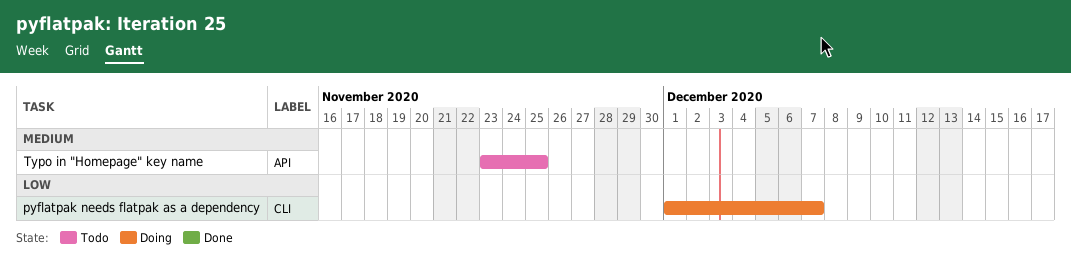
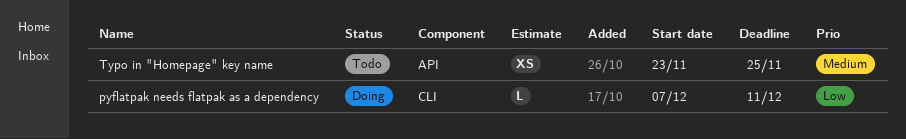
pyflatpak needs flatpak as a dependency, start: Dec 1 -> Dec 7
pyflatpak needs flatpak as a dependency, due: Dec 7 -> Dec 11

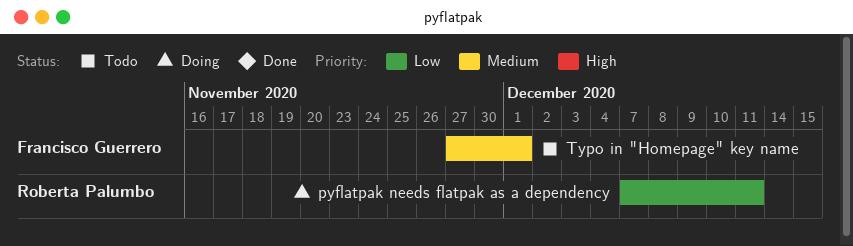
Typo in "Homepage" key name, start: Nov 23 -> Nov 27
Typo in "Homepage" key name, due: Nov 25 -> Dec 1

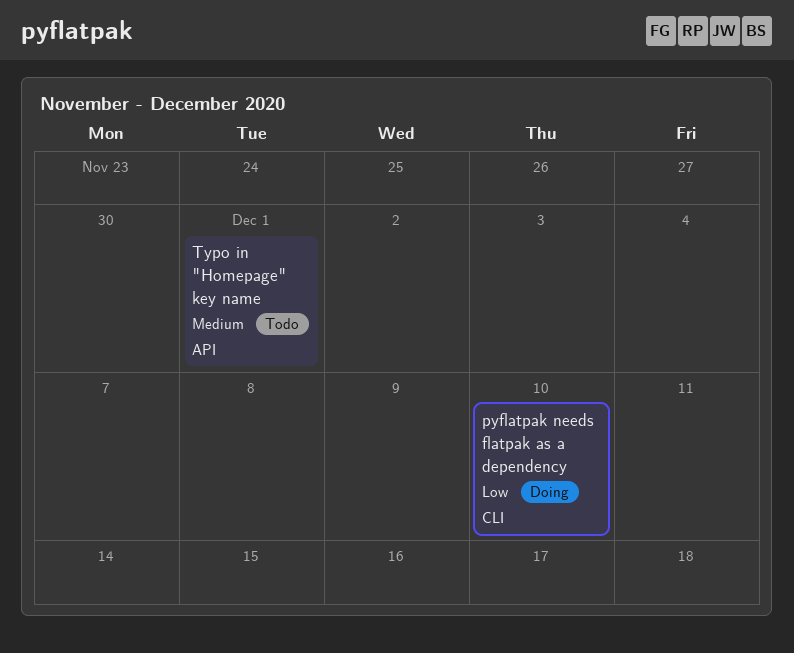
pyflatpak needs flatpak as a dependency, due: Dec 11 -> Dec 10

